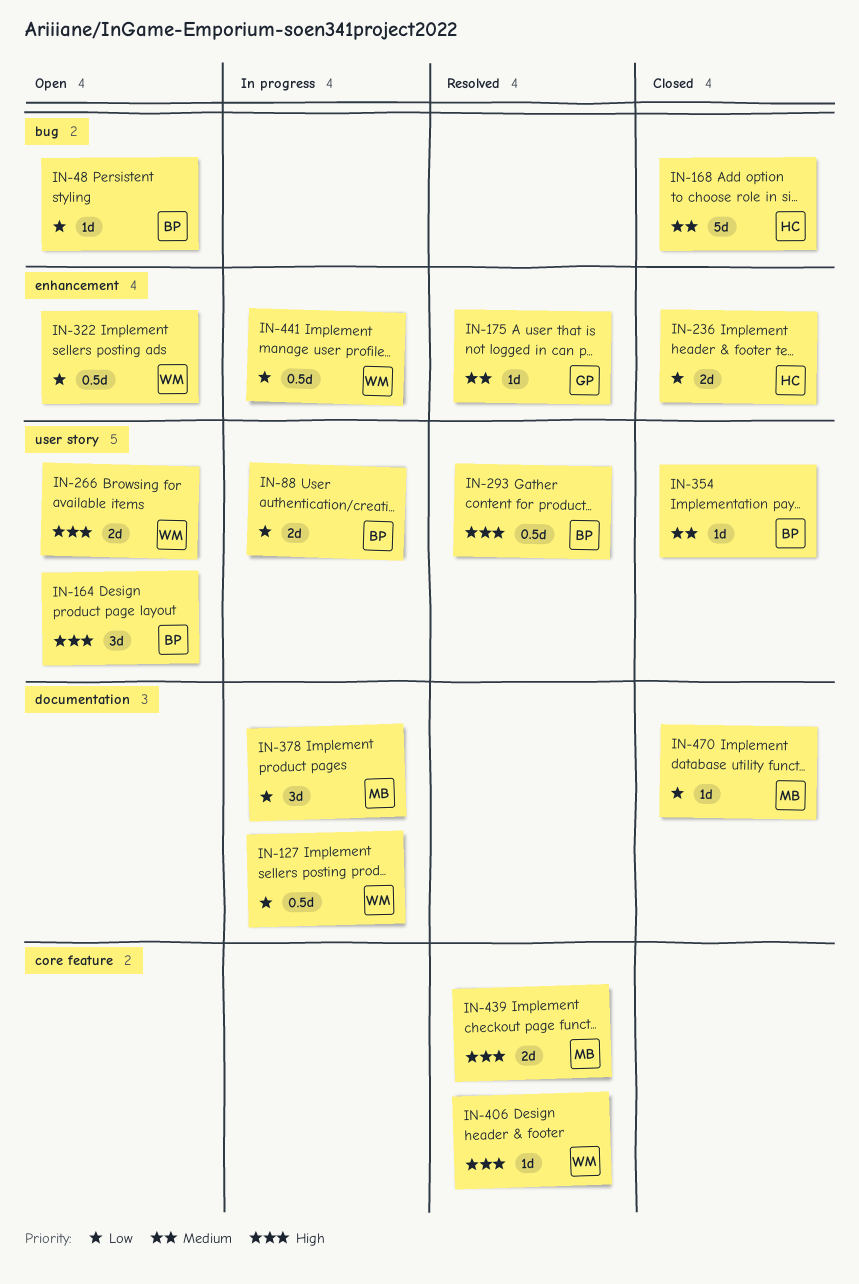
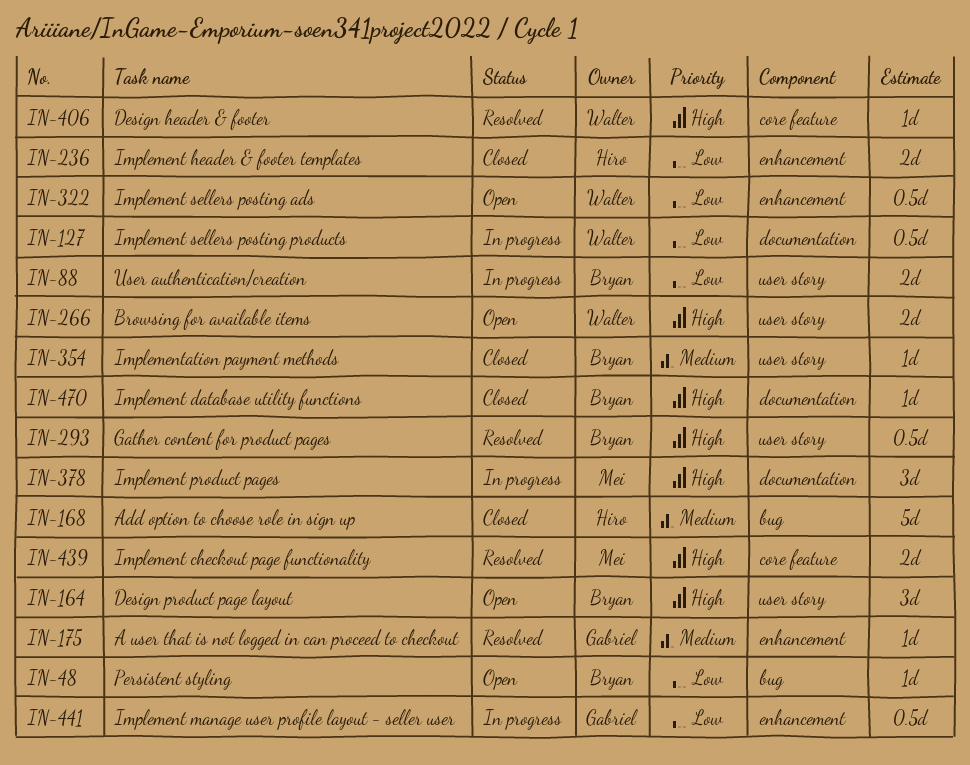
IN-378, priority: Low -> High
IN-441, owner: Walter -> Gabriel
IN-470, owner: Mei -> Bryan
IN-470, priority: Low -> High

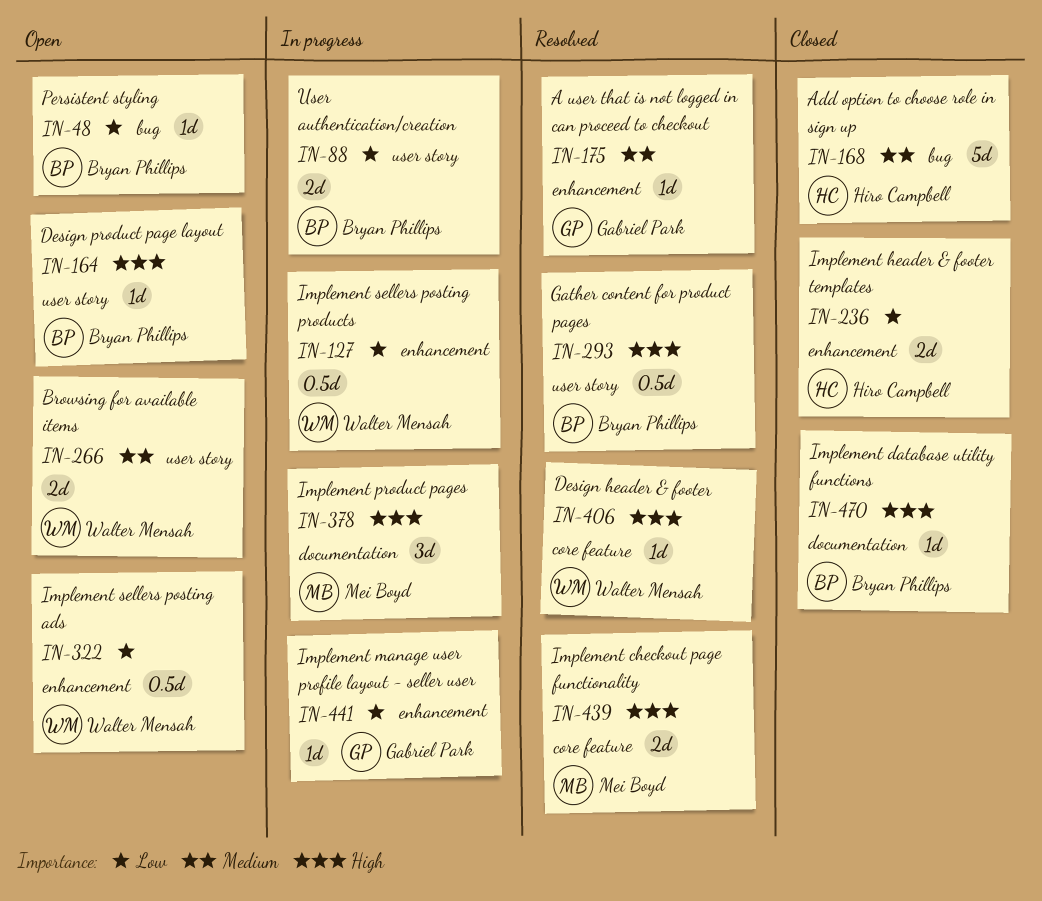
IN-127, label: documentation -> enhancement
IN-164, estimate: 3d -> 1d
IN-266, priority: High -> Medium
IN-354: present -> none
IN-441, estimate: 0.5d -> 1d

